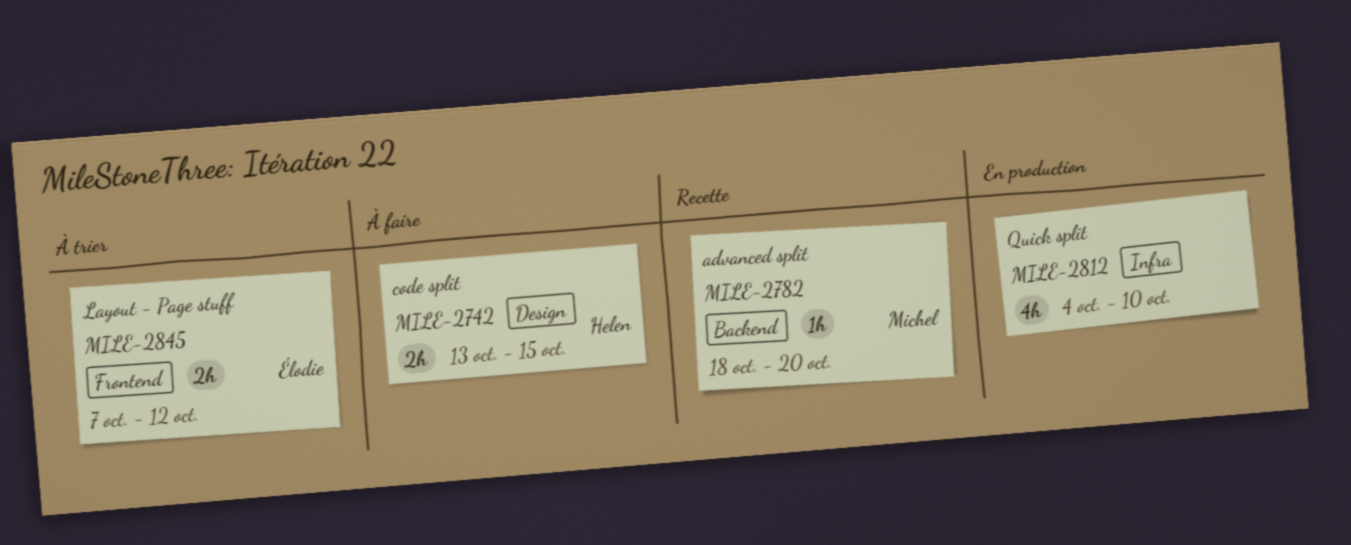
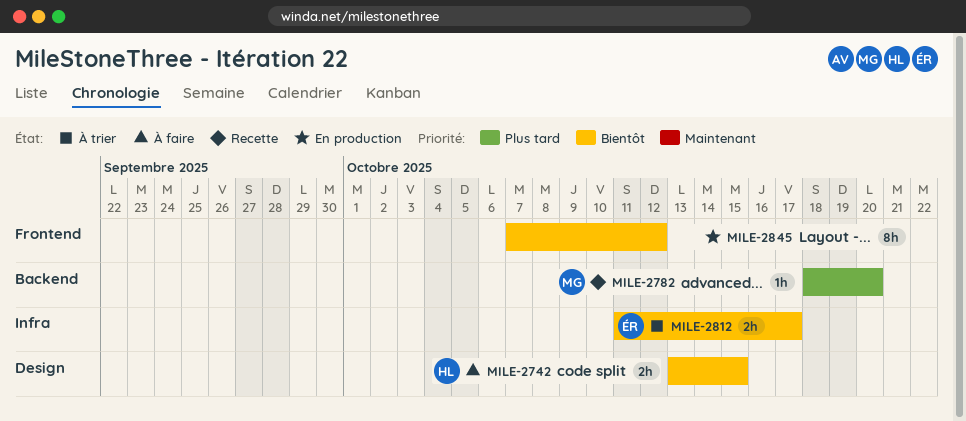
MILE-2812, status: En production -> À trier
MILE-2812, owner: none -> Élodie
MILE-2812, estimate: 4h -> 2h
MILE-2812, start: Oct 4 -> Oct 11
MILE-2812, due: Oct 10 -> Oct 17
MILE-2845, status: À trier -> En production
MILE-2845, owner: Élodie -> none
MILE-2845, estimate: 2h -> 8h

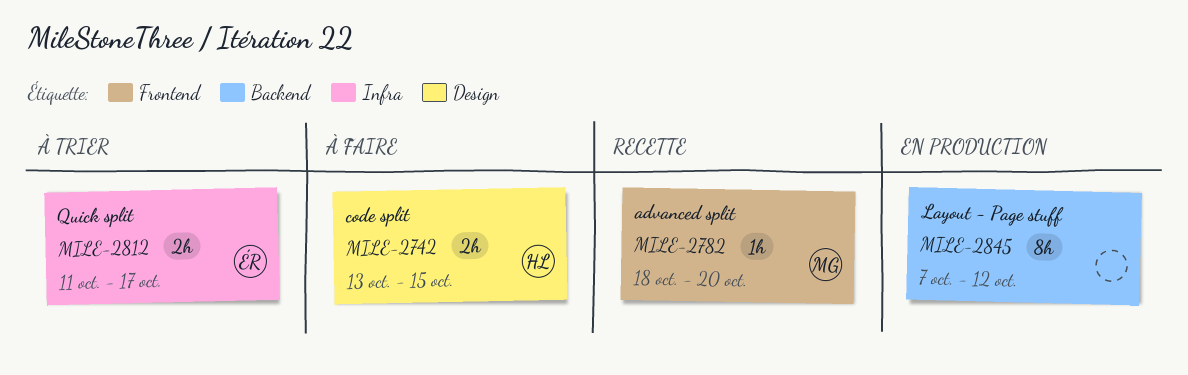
MILE-2782, label: Backend -> Frontend
MILE-2845, label: Frontend -> Backend

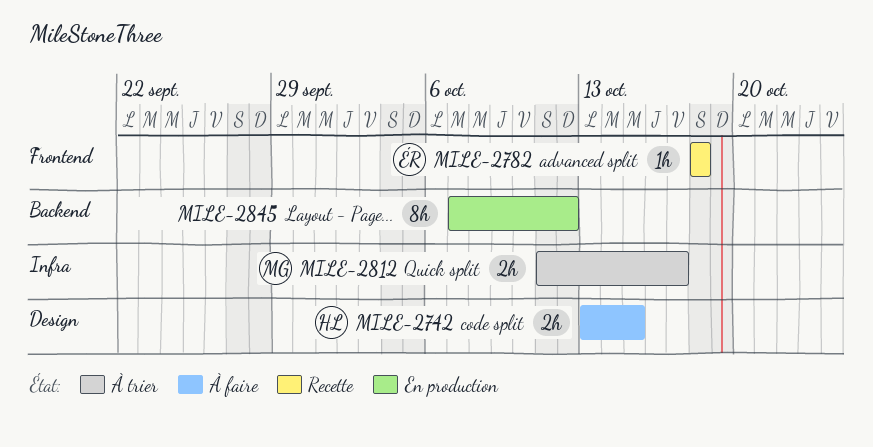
MILE-2782, owner: MG -> ÉR
MILE-2782, due: Oct 20 -> Oct 18
MILE-2812, owner: ÉR -> MG

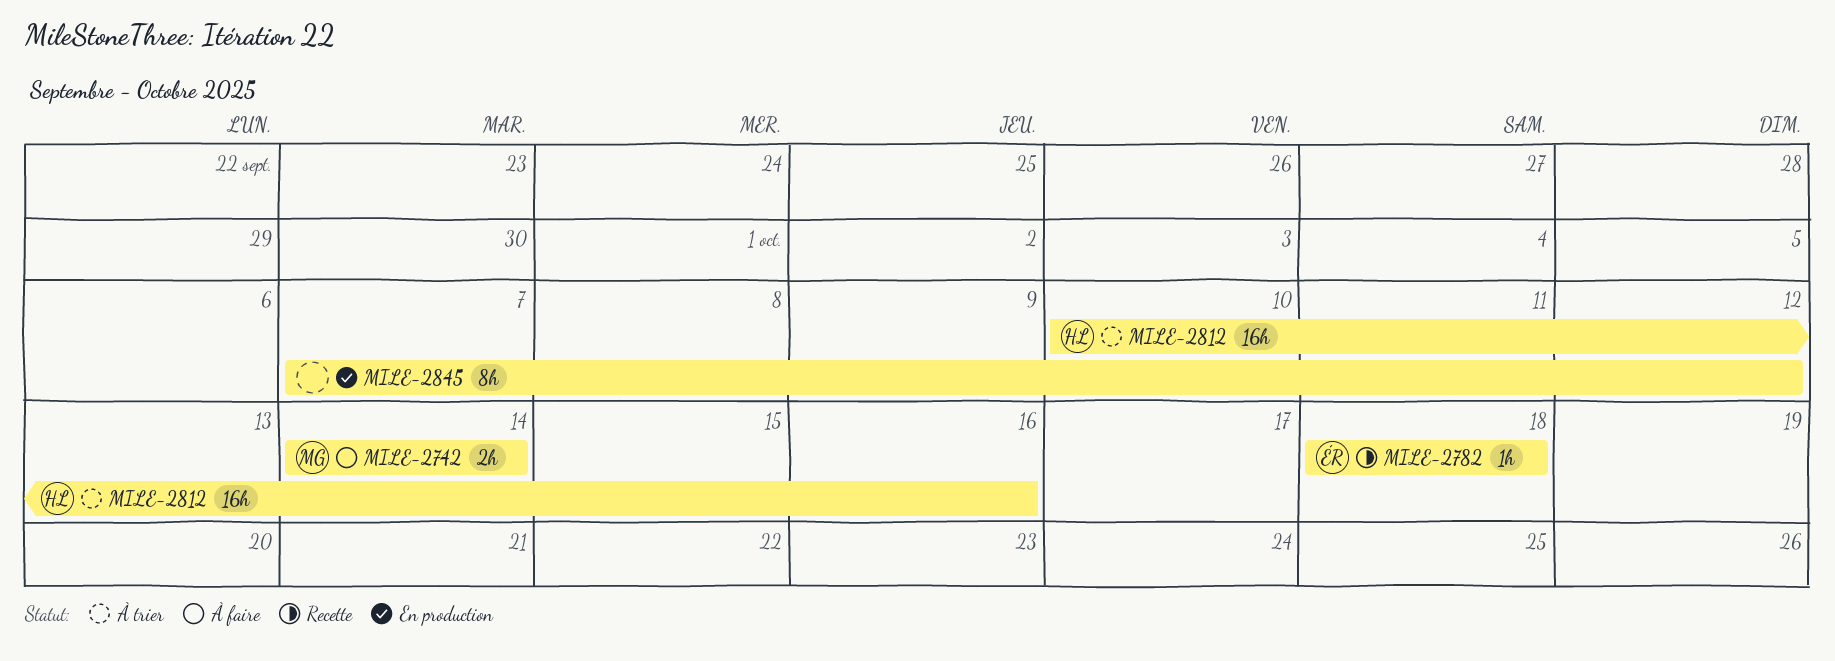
MILE-2742, owner: HL -> MG
MILE-2742, start: Oct 13 -> Oct 14
MILE-2742, due: Oct 15 -> Oct 14
MILE-2812, owner: MG -> HL
MILE-2812, estimate: 2h -> 16h
MILE-2812, start: Oct 11 -> Oct 10
MILE-2812, due: Oct 17 -> Oct 16

